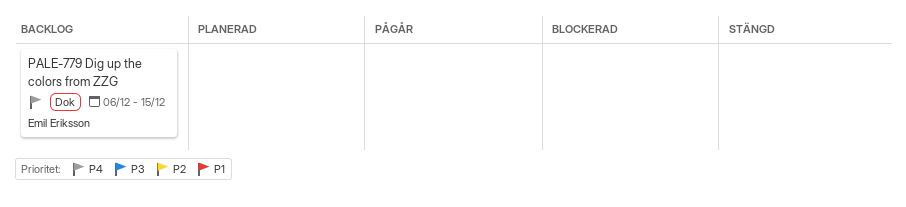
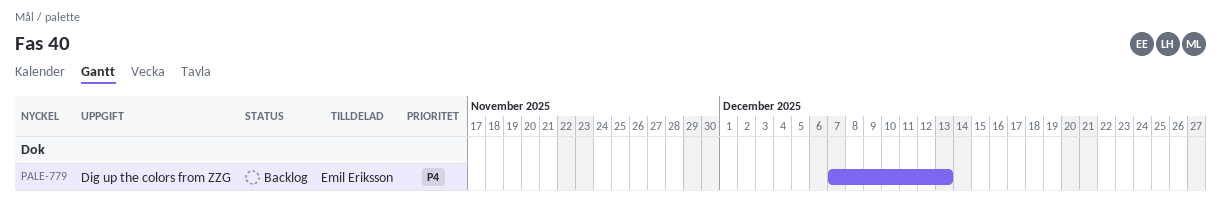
PALE-779, start: Dec 6 -> Dec 7
PALE-779, due: Dec 15 -> Dec 13

